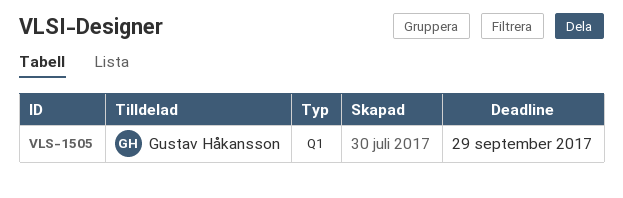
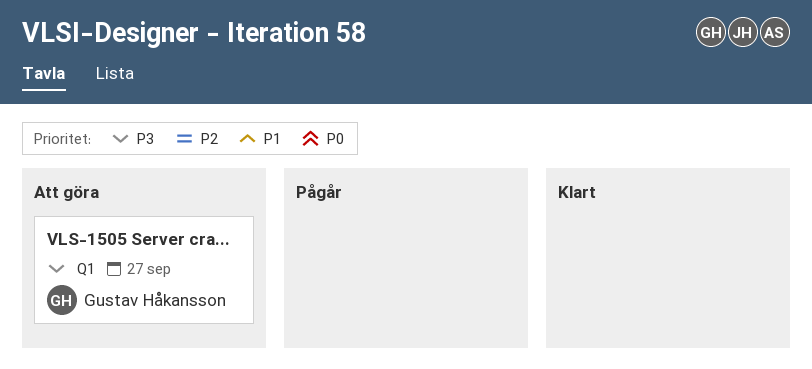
VLS-1505, due: Sep 29 -> Sep 27

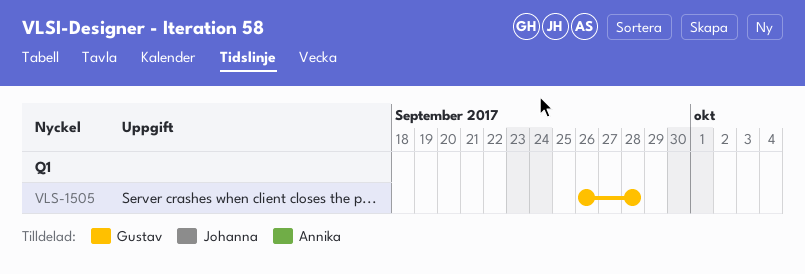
VLS-1505, due: Sep 27 -> Sep 28

